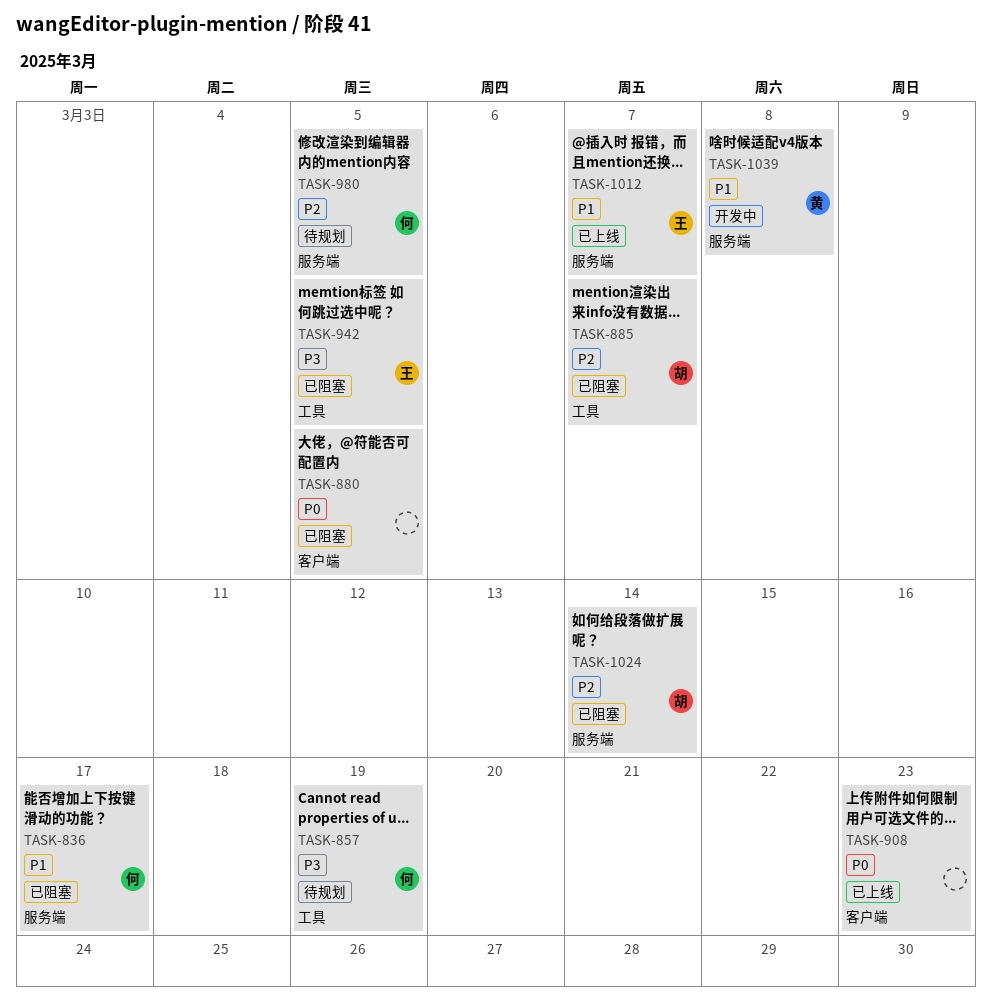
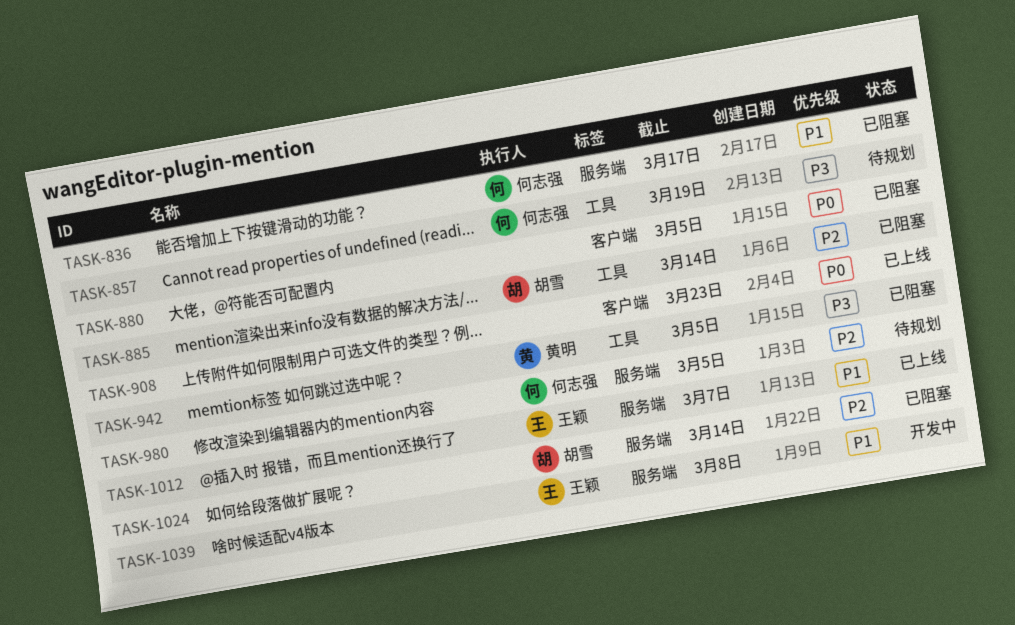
TASK-885, due: Mar 7 -> Mar 14
TASK-942, owner: 王颖 -> 黄明
TASK-1039, owner: 黄明 -> 王颖

